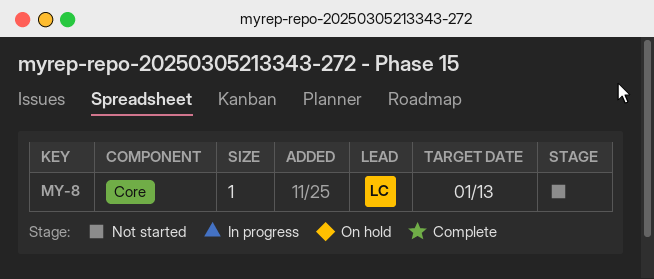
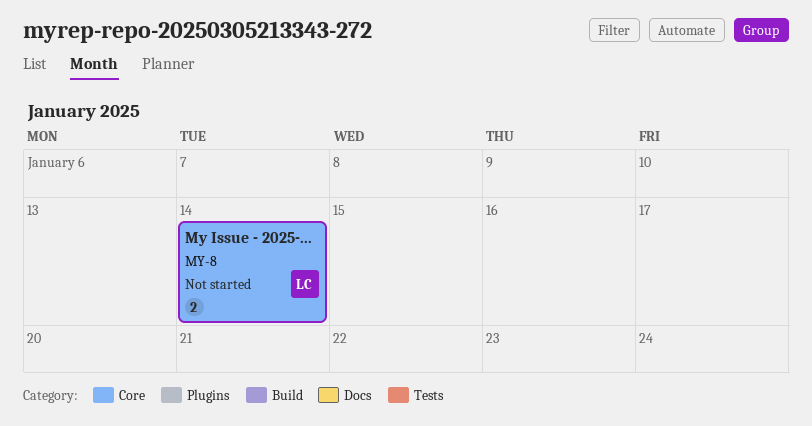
MY-8, estimate: 1 -> 2
MY-8, due: Jan 13 -> Jan 14

